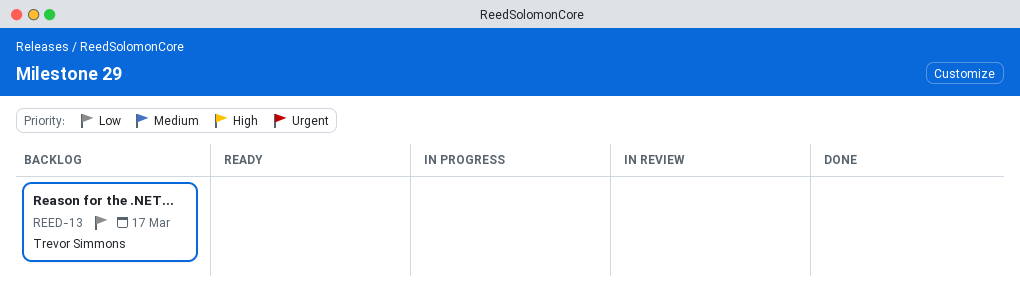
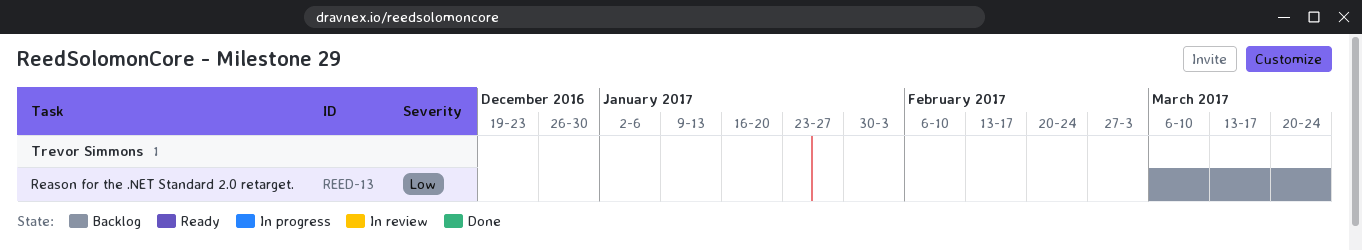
REED-13, due: Mar 17 -> Mar 24

